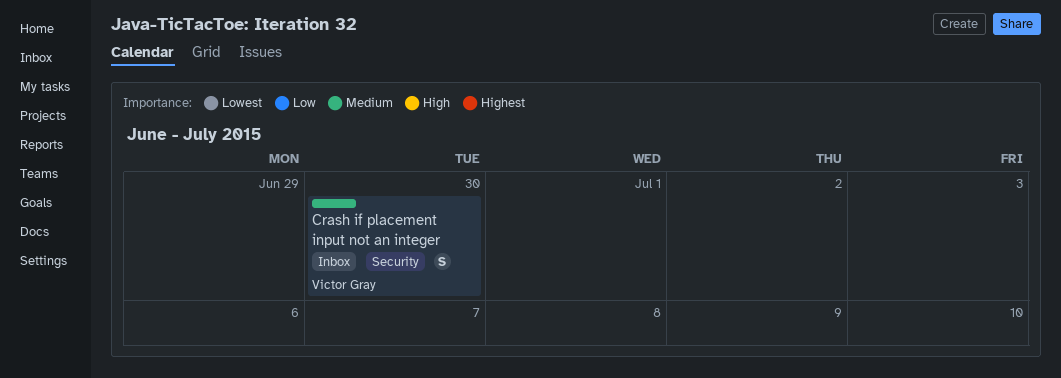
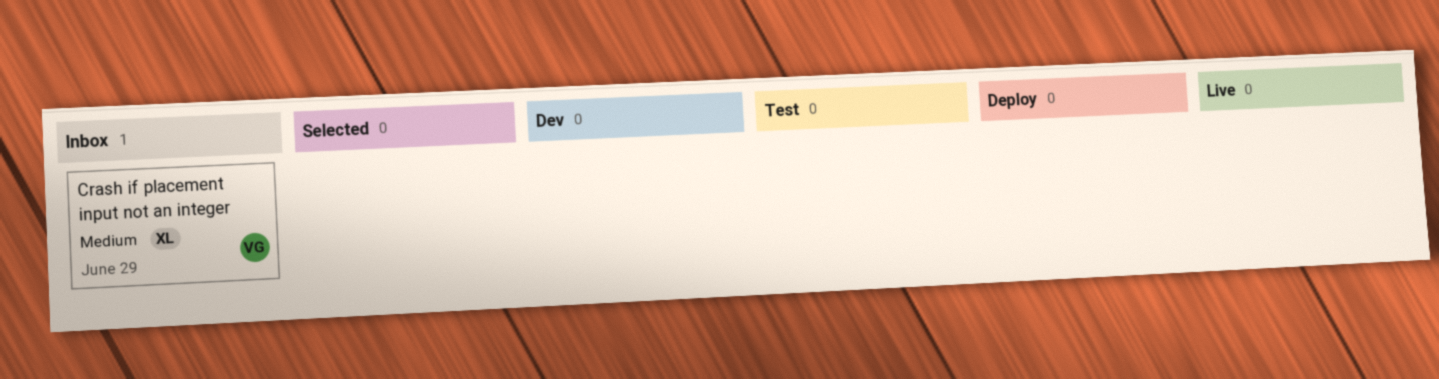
Crash if placement input not an integer, estimate: S -> XL
Crash if placement input not an integer, due: Jun 30 -> Jun 29

